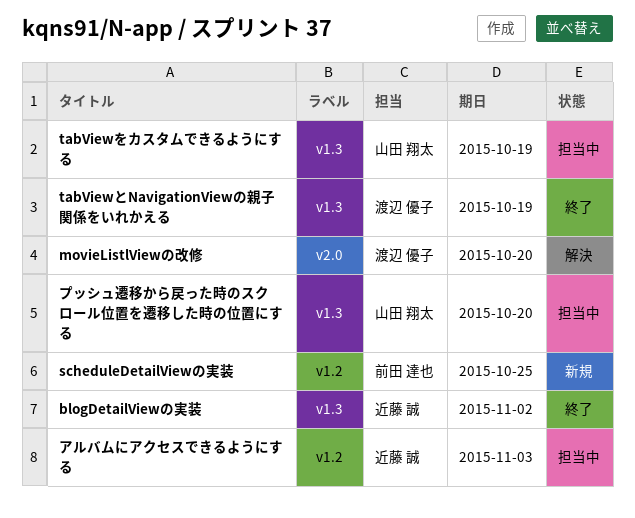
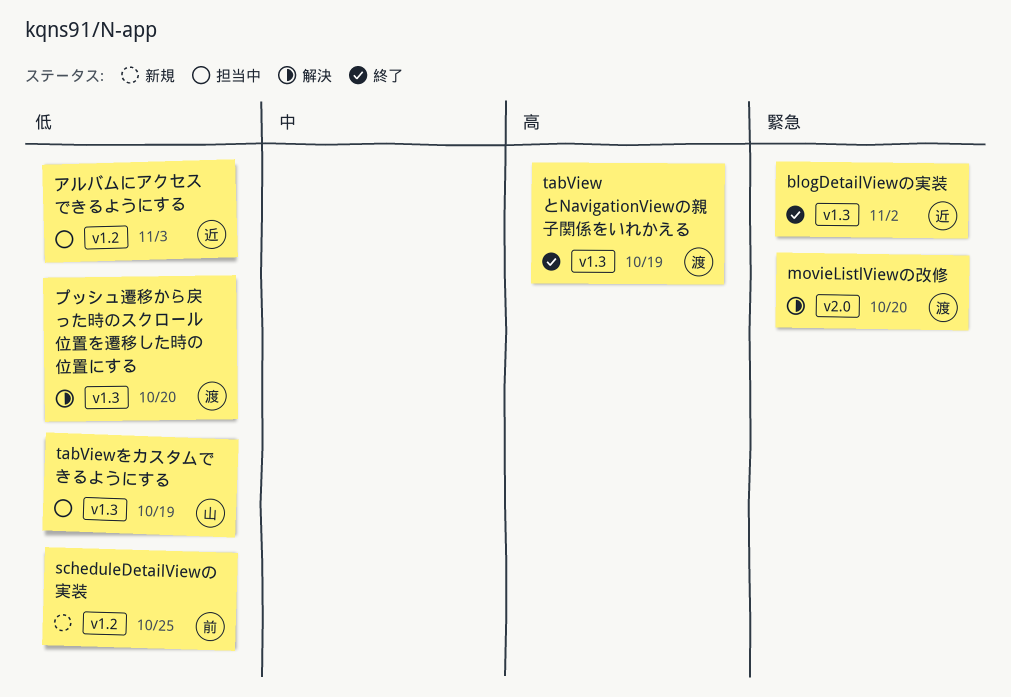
プッシュ遷移から戻った時のスクロール位置を遷移した時の位置にする, status: 担当中 -> 解決
プッシュ遷移から戻った時のスクロール位置を遷移した時の位置にする, owner: 山田 翔太 -> 渡辺 優子

